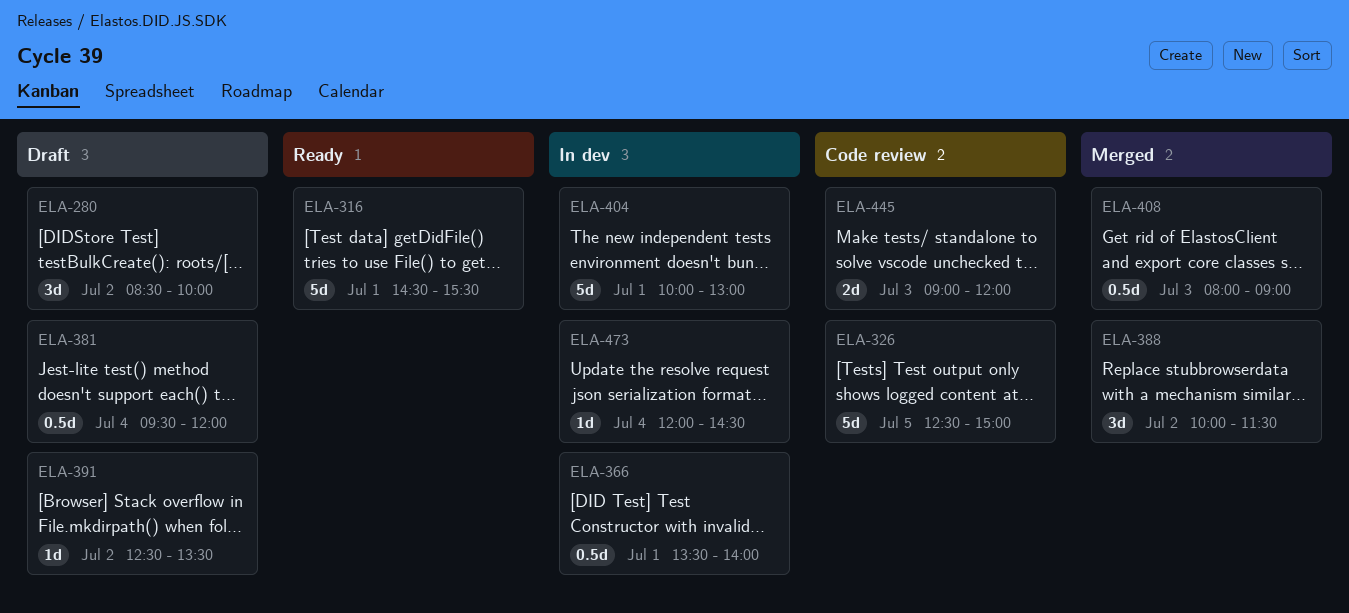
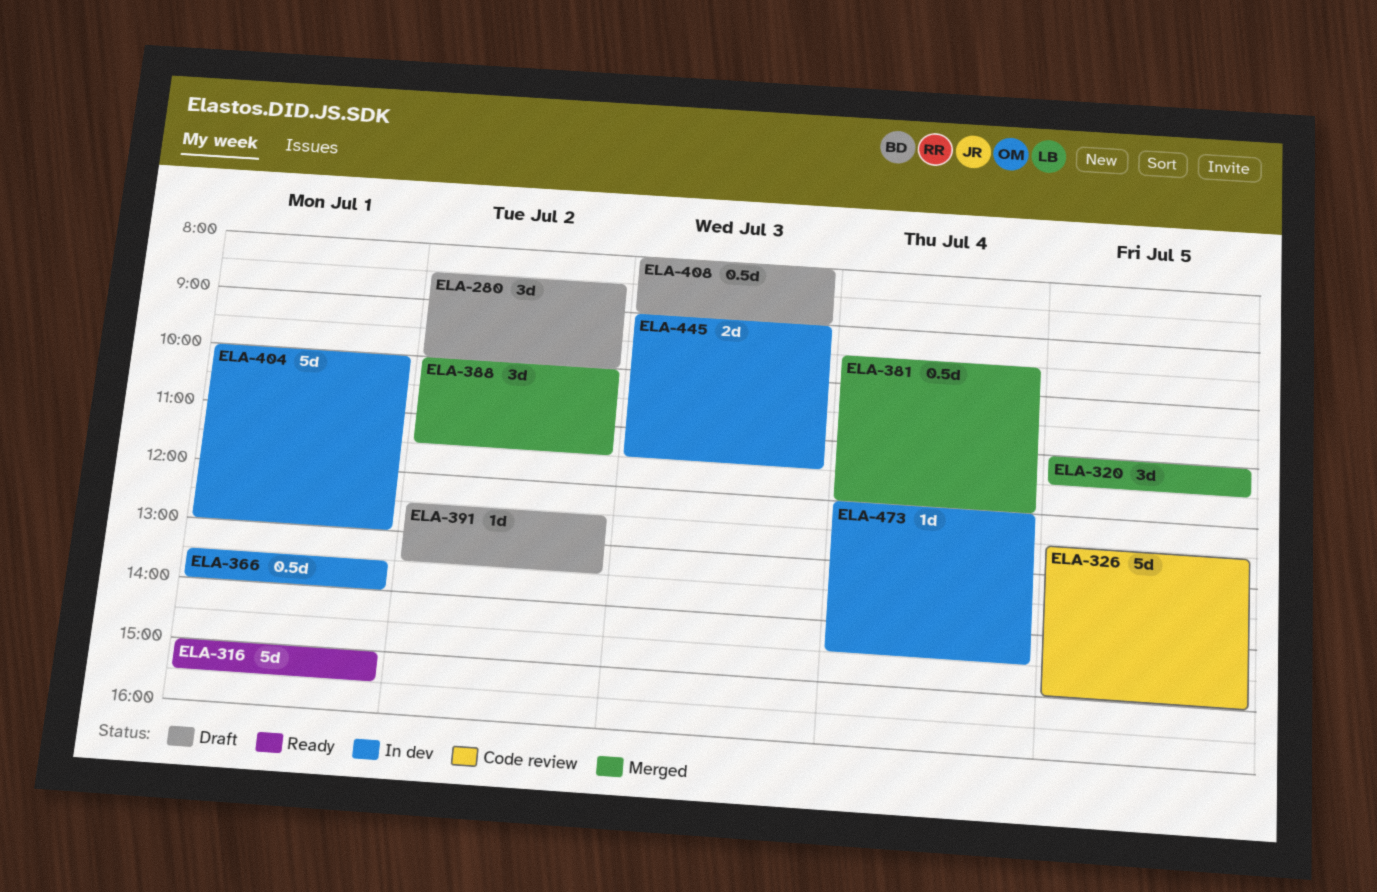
ELA-316, begins: 14:30 -> 15:00
ELA-320: none -> present
ELA-381, status: Draft -> Merged
ELA-408, status: Merged -> Draft
ELA-445, status: Code review -> In dev
ELA-445, ends: 12:00 -> 11:30

